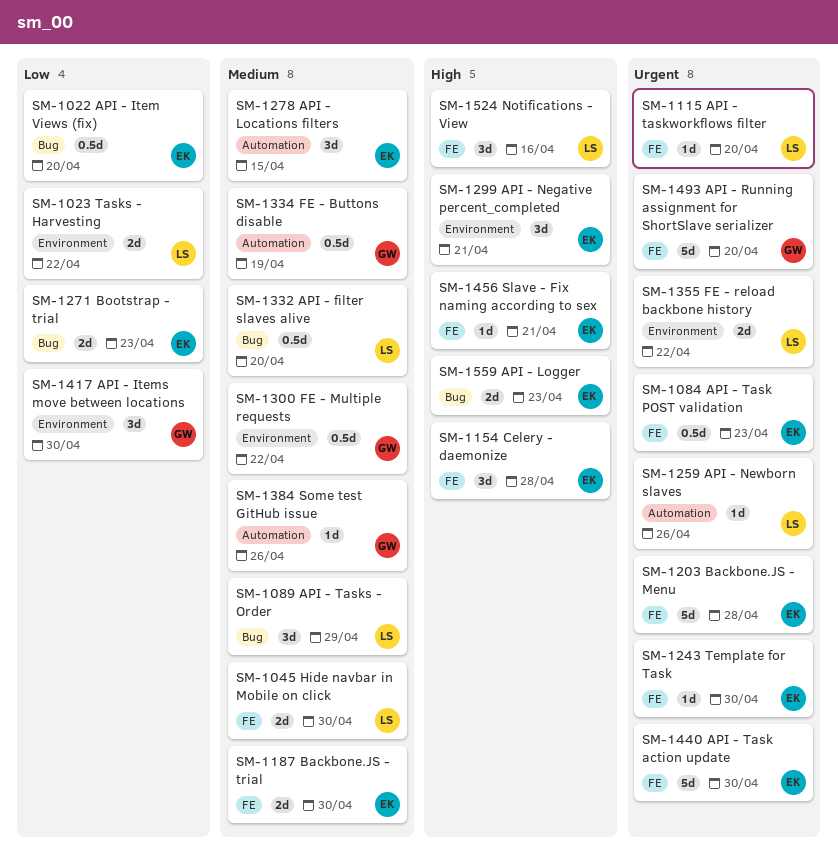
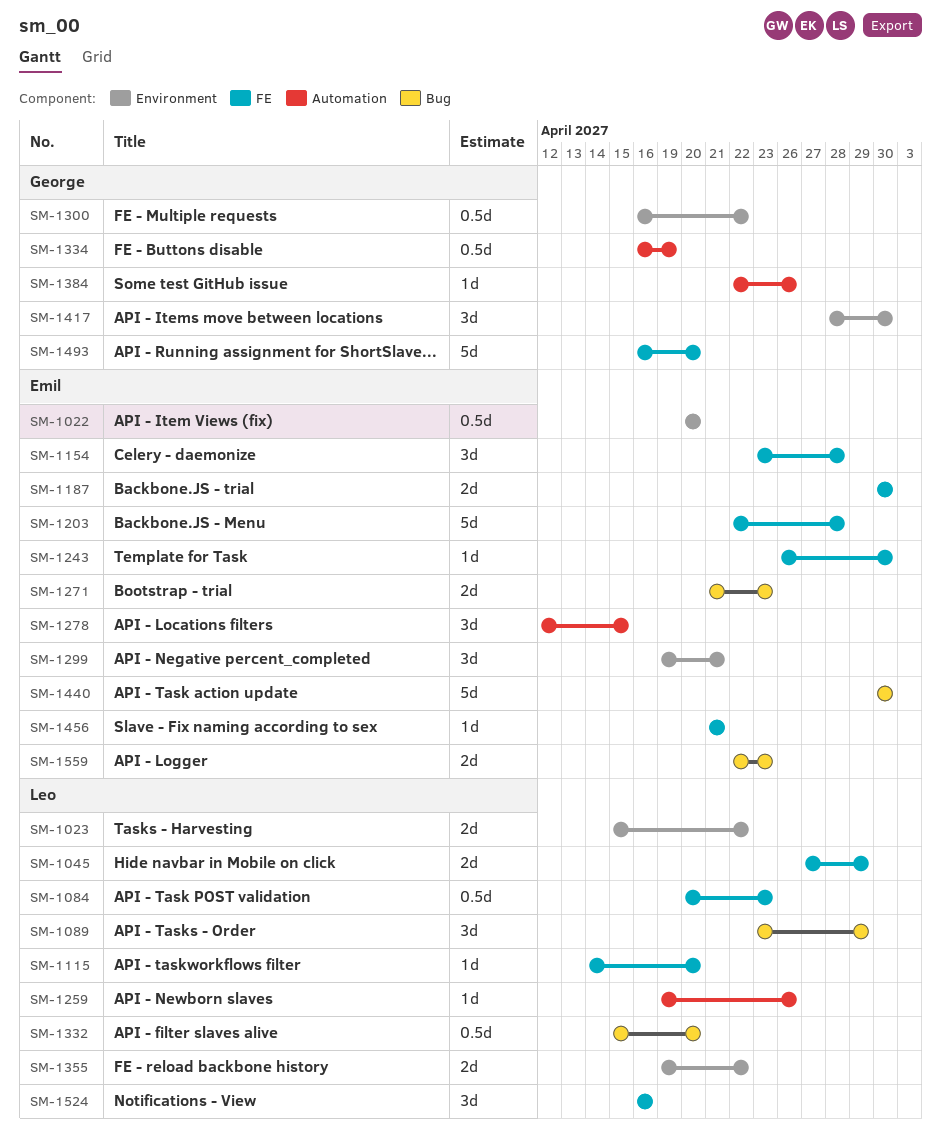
SM-1022, label: Bug -> Environment
SM-1045, due: Apr 30 -> Apr 29
SM-1084, owner: Emil -> Leo
SM-1440, label: FE -> Bug

